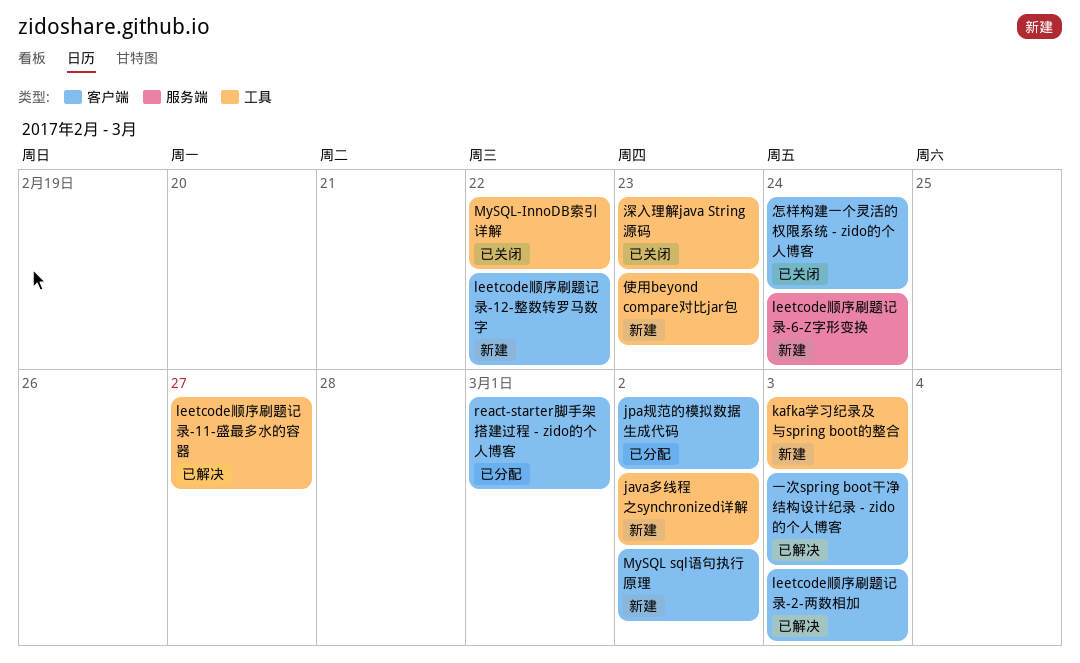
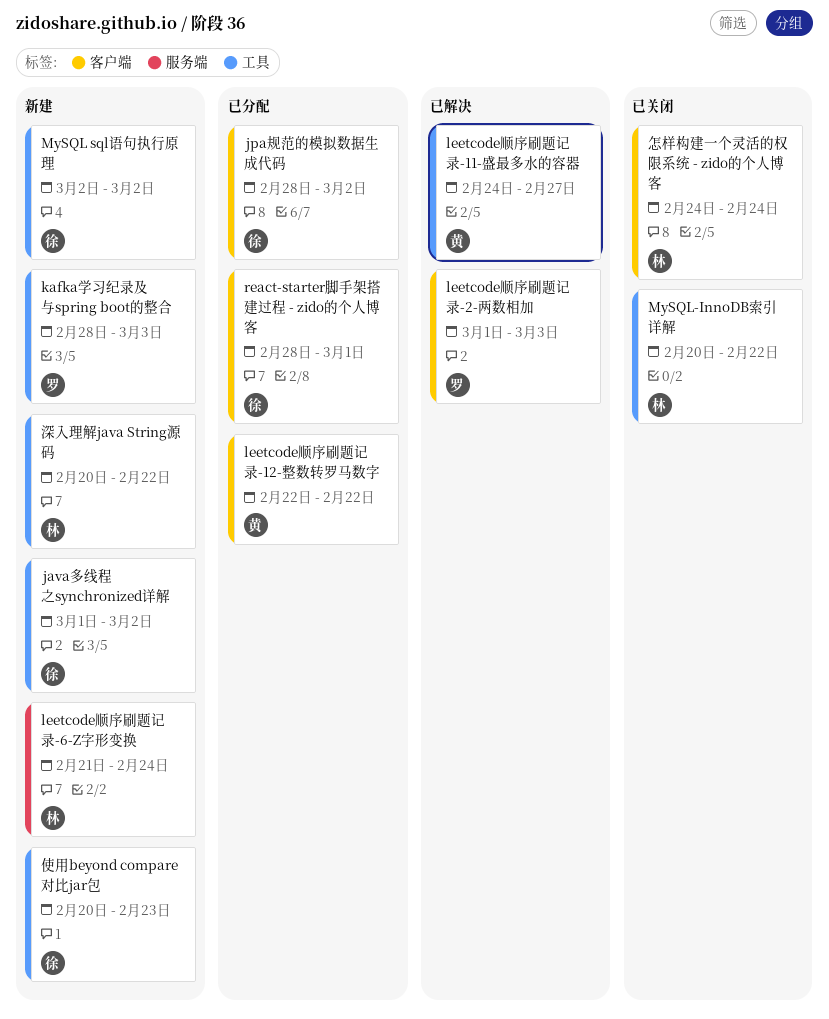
leetcode顺序刷题记录-12-整数转罗马数字, status: 新建 -> 已分配
MySQL sql语句执行原理, label: 客户端 -> 工具
一次spring boot干净结构设计纪录 - zido的个人博客: present -> none
深入理解java String源码, status: 已关闭 -> 新建
深入理解java String源码, due: Feb 23 -> Feb 22

